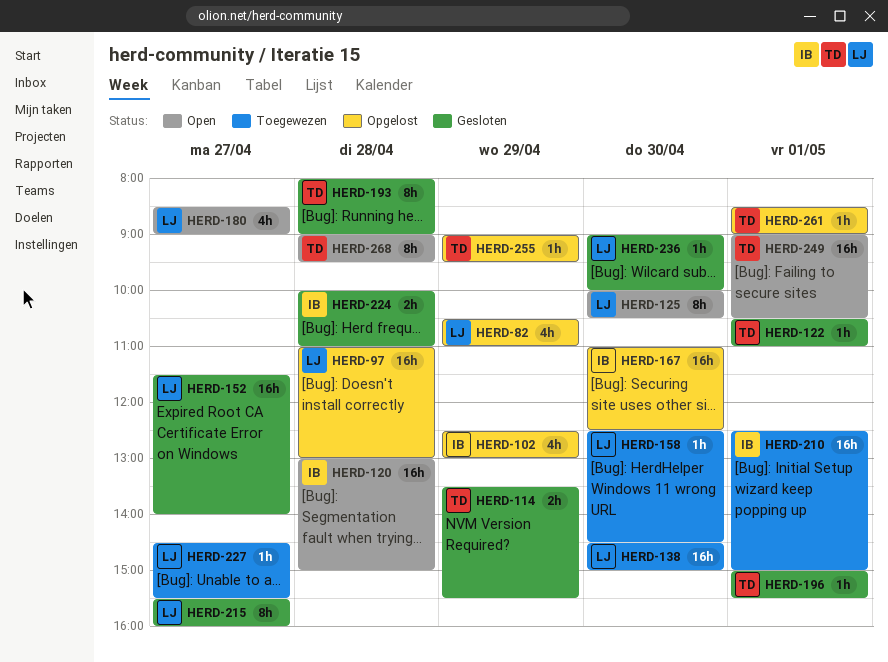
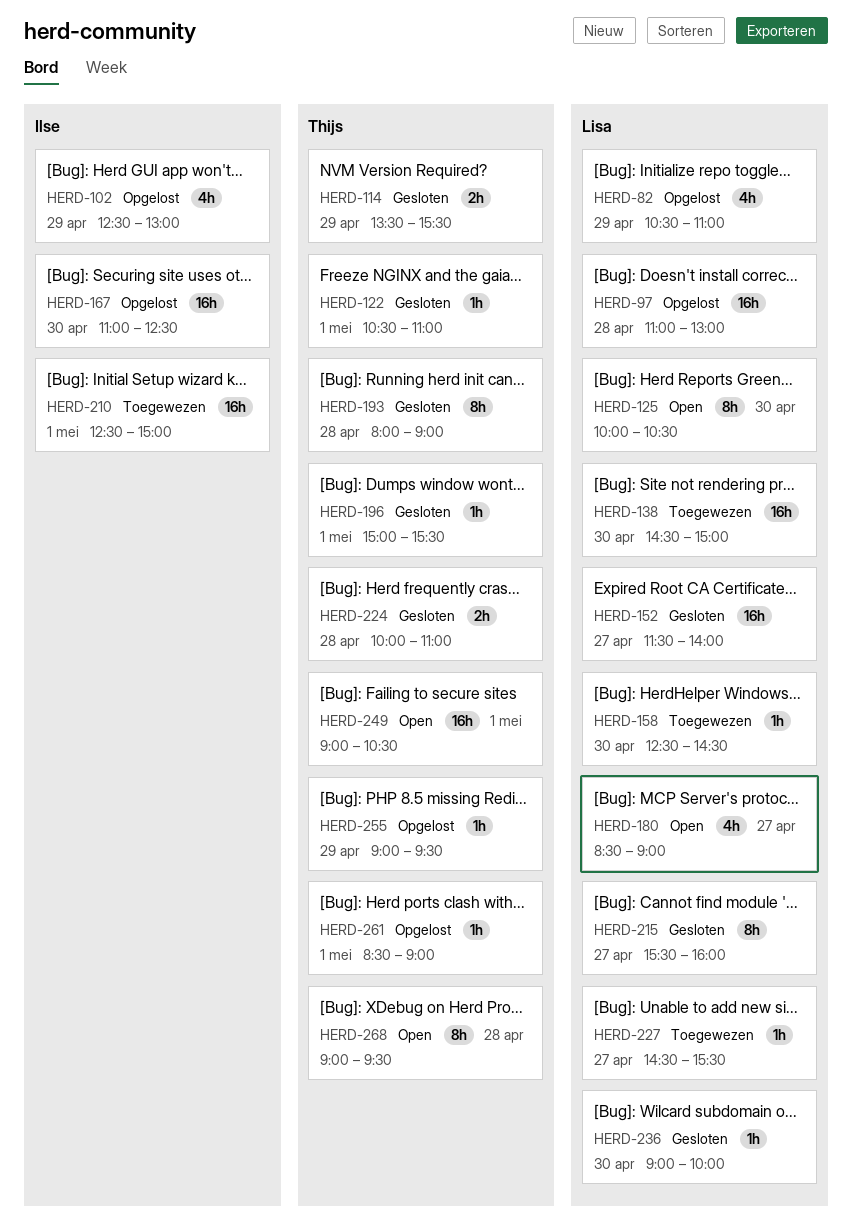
HERD-120: present -> none
HERD-224, owner: Ilse -> Thijs

